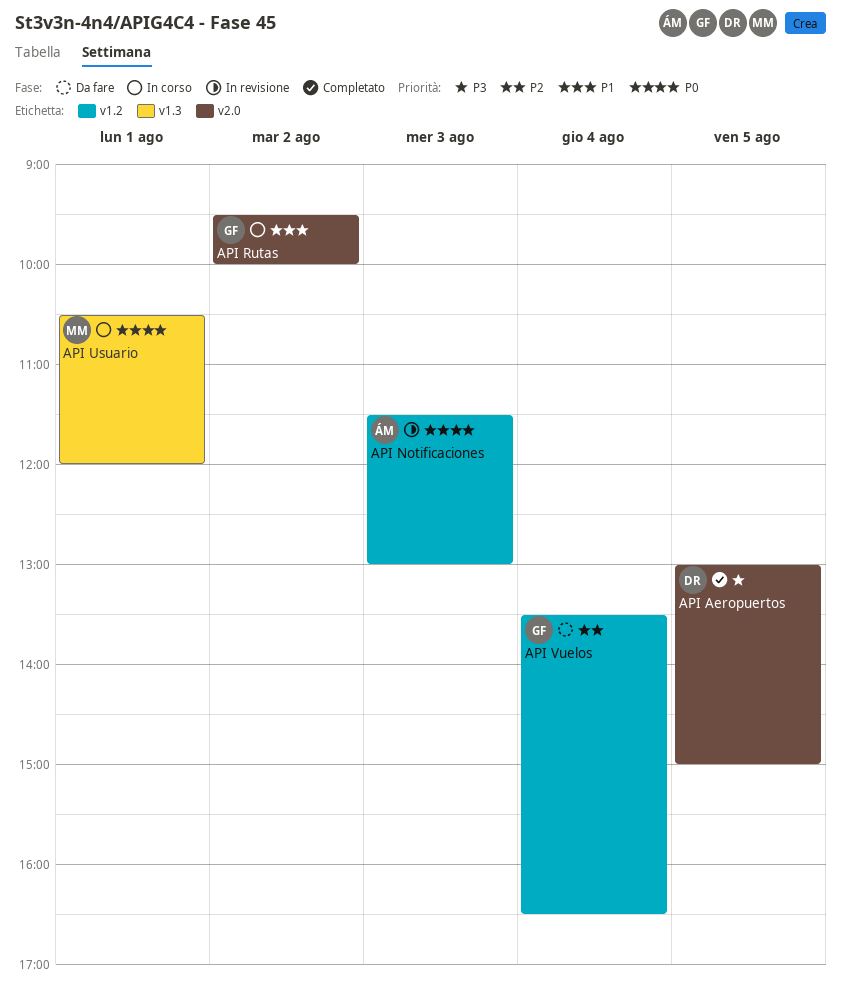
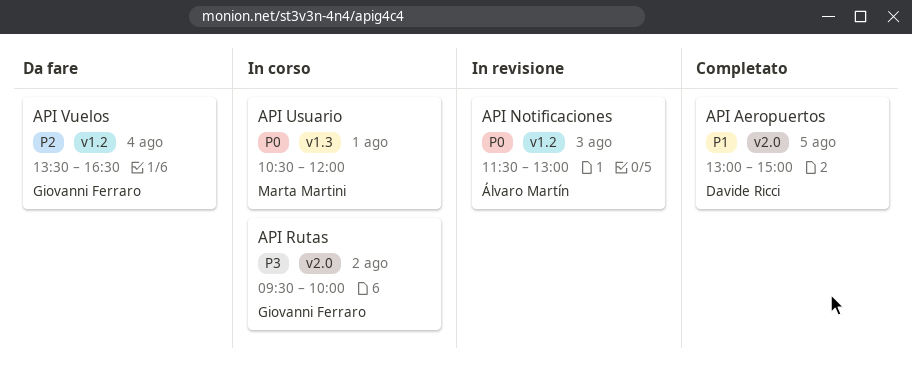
API Aeropuertos, priority: P3 -> P1
API Rutas, priority: P1 -> P3

